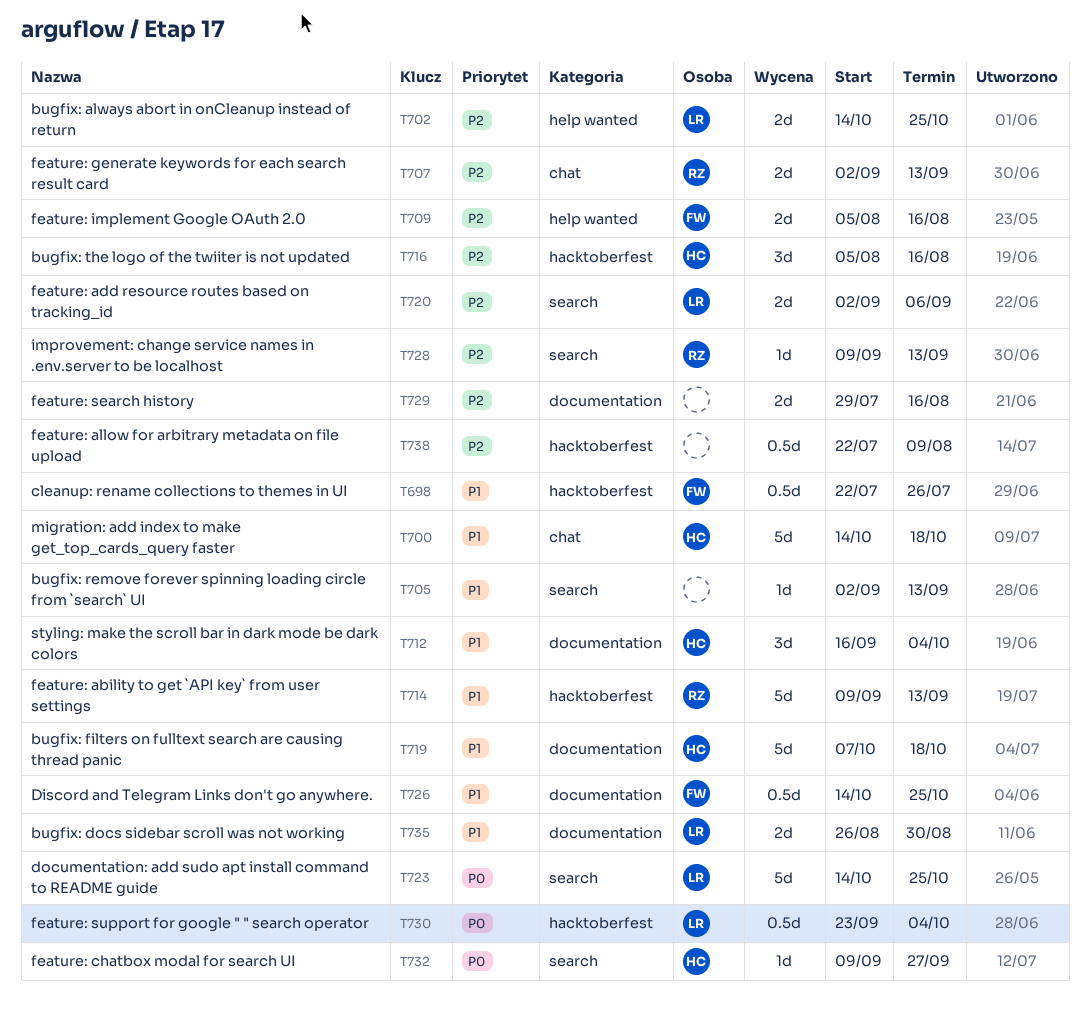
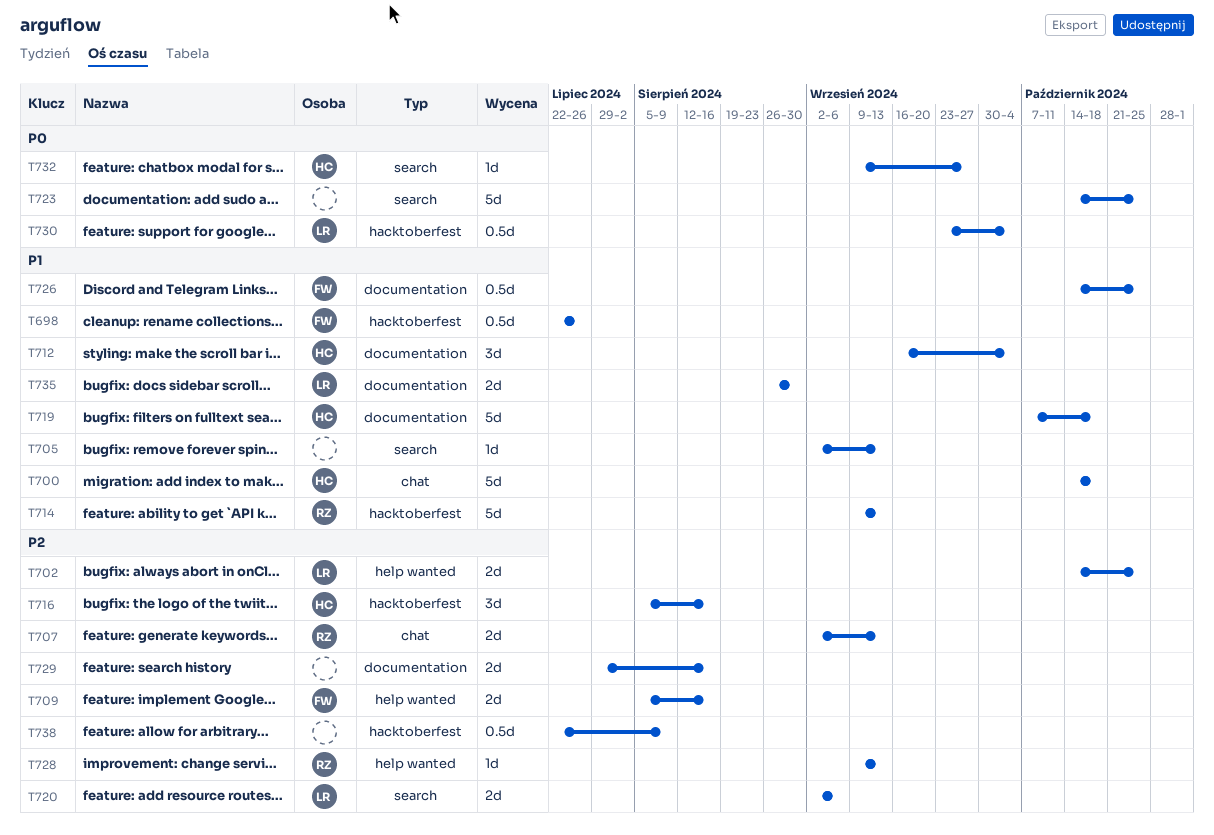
T723, owner: LR -> none
T728, label: search -> help wanted

